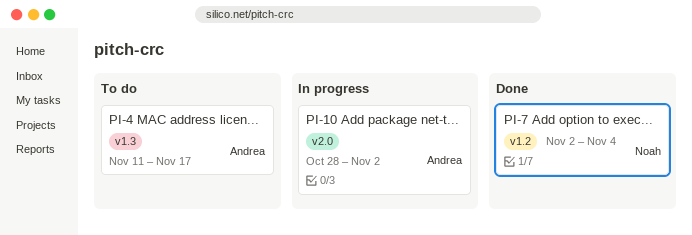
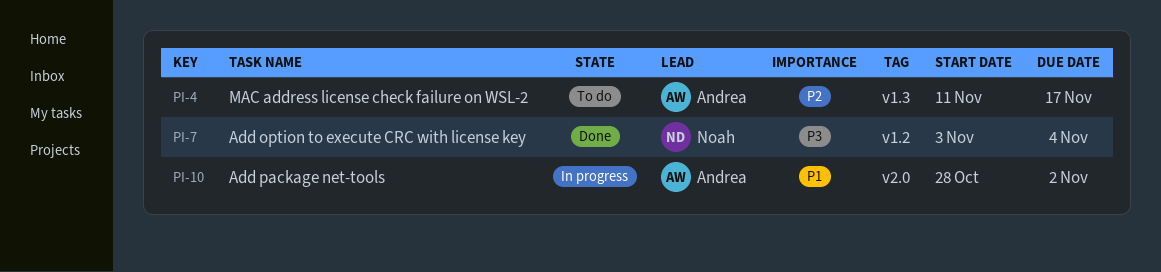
PI-7, start: Nov 2 -> Nov 3

